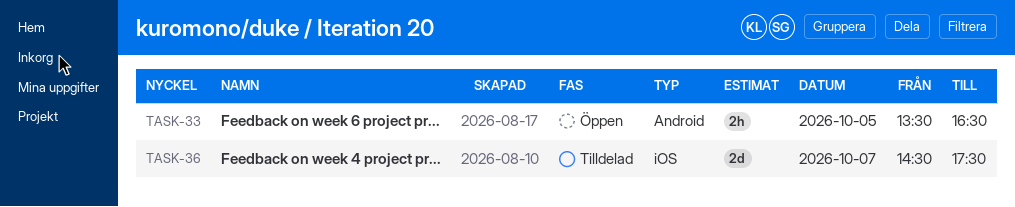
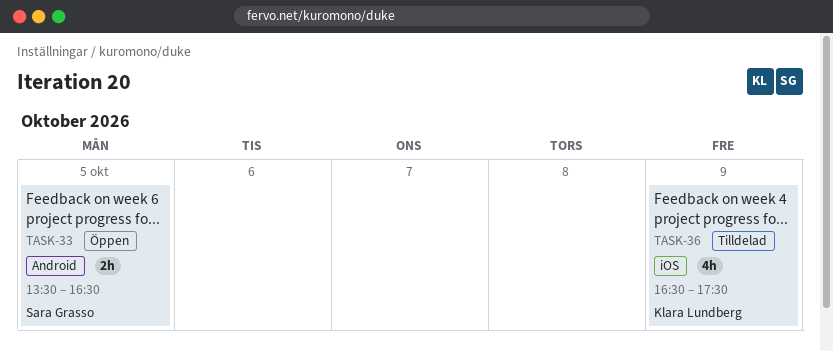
TASK-36, estimate: 2d -> 4h
TASK-36, day: Oct 7 -> Oct 9
TASK-36, begins: 14:30 -> 16:30

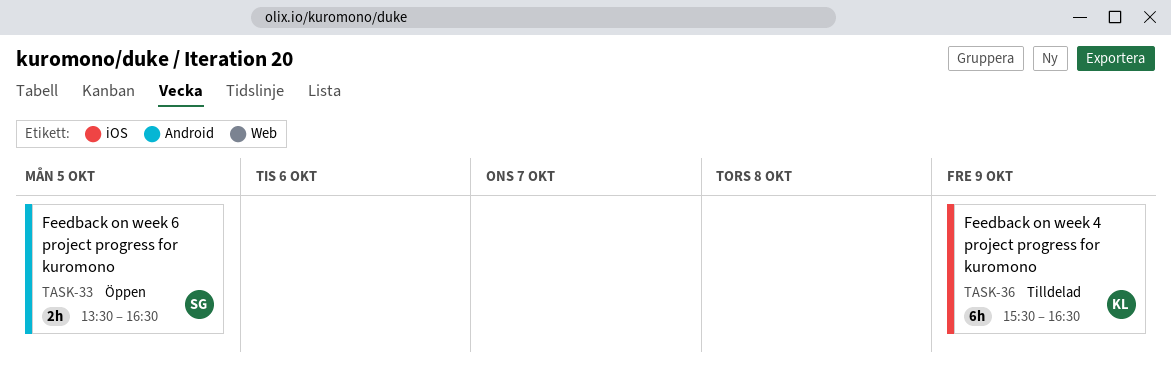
TASK-36, estimate: 4h -> 6h
TASK-36, begins: 16:30 -> 15:30
TASK-36, ends: 17:30 -> 16:30

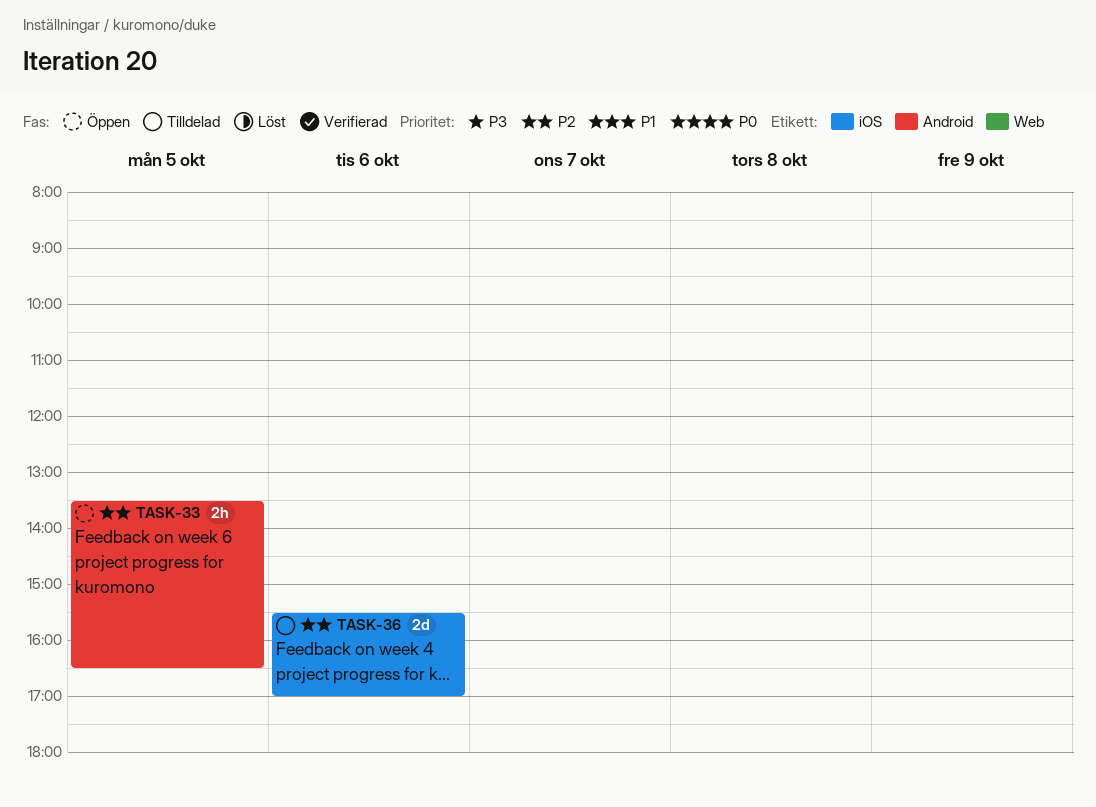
TASK-36, estimate: 6h -> 2d
TASK-36, day: Oct 9 -> Oct 6
TASK-36, ends: 16:30 -> 17:00

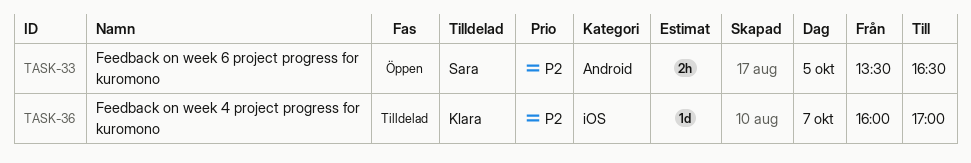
TASK-36, estimate: 2d -> 1d
TASK-36, day: Oct 6 -> Oct 7
TASK-36, begins: 15:30 -> 16:00

